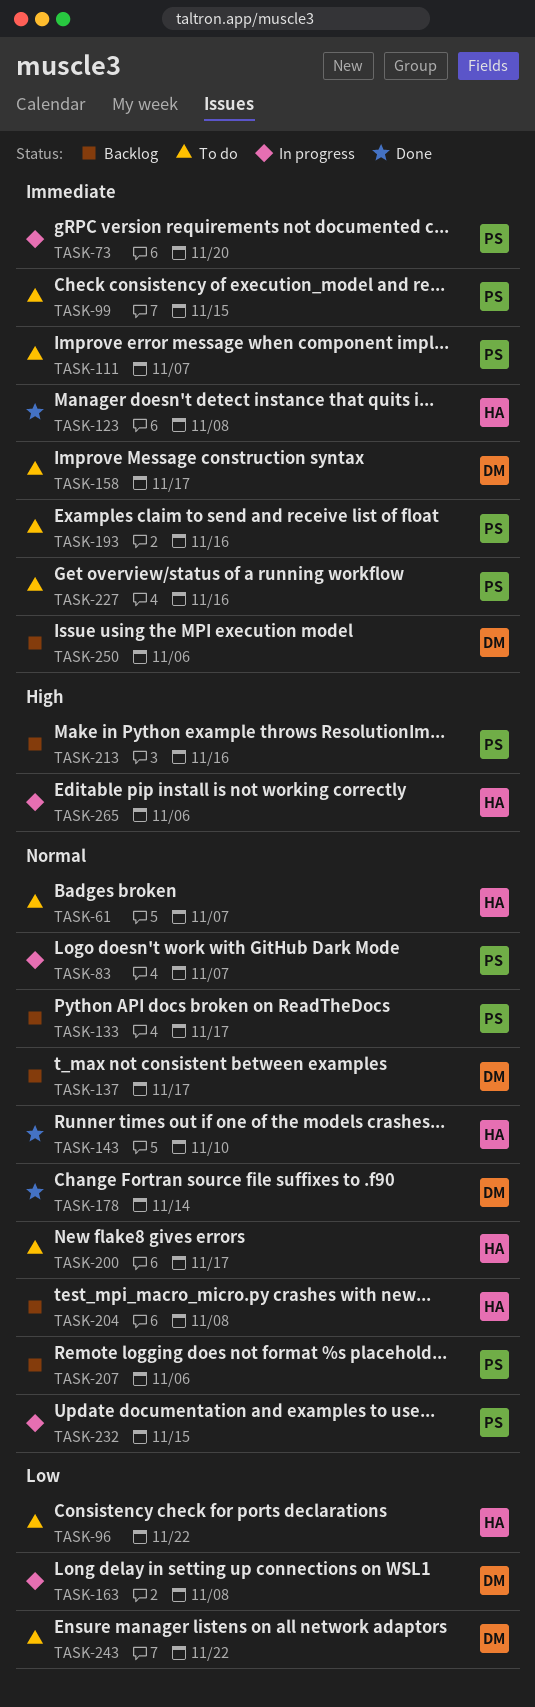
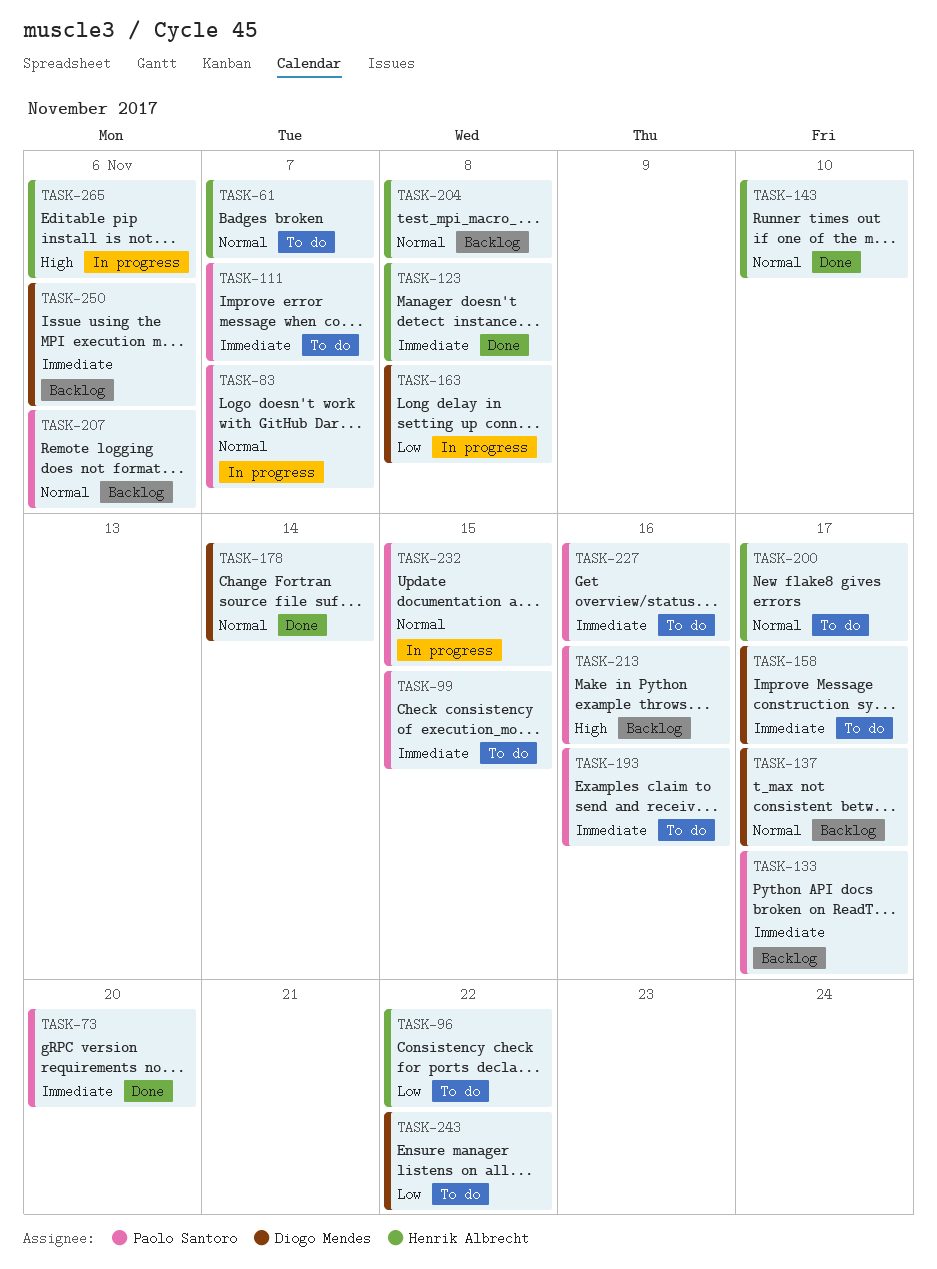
TASK-73, status: In progress -> Done
TASK-133, priority: Normal -> Immediate

